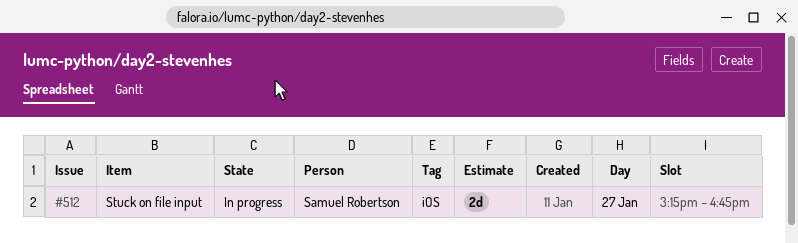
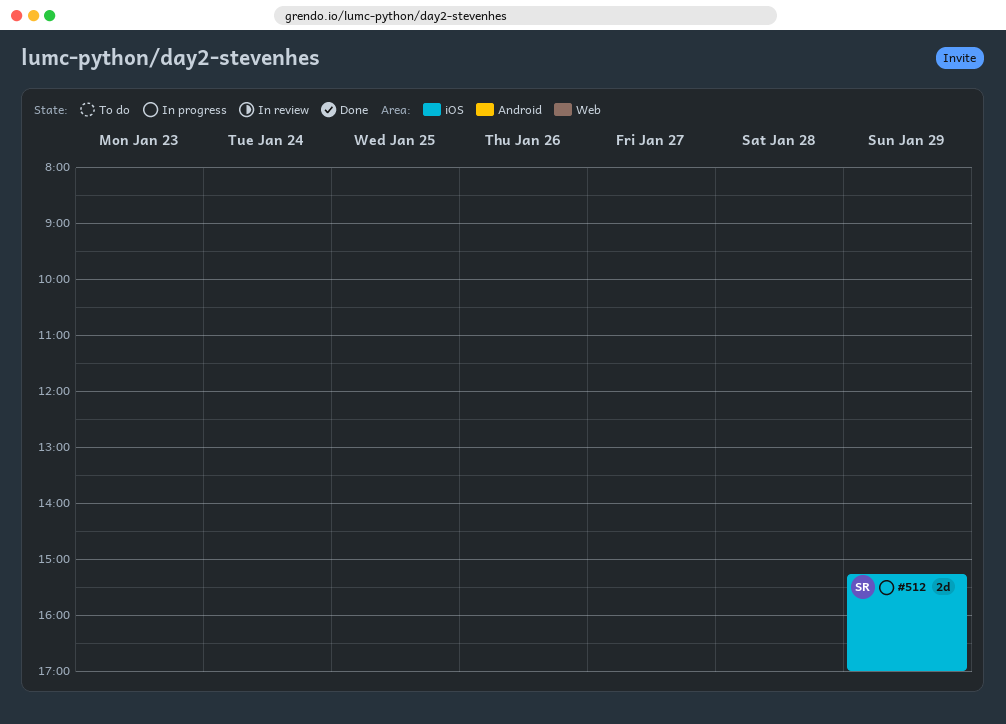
#512, day: Jan 27 -> Jan 29
#512, ends: 16:45 -> 17:00

